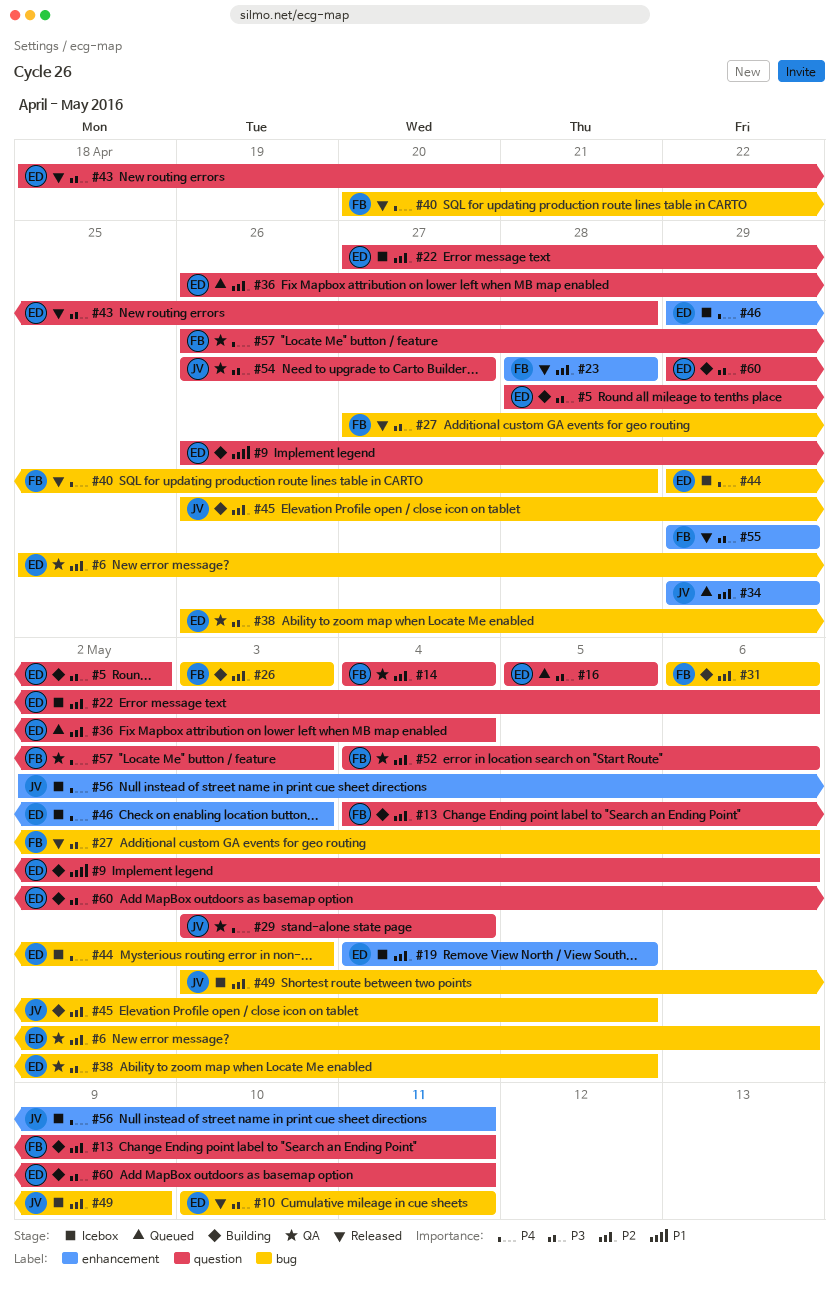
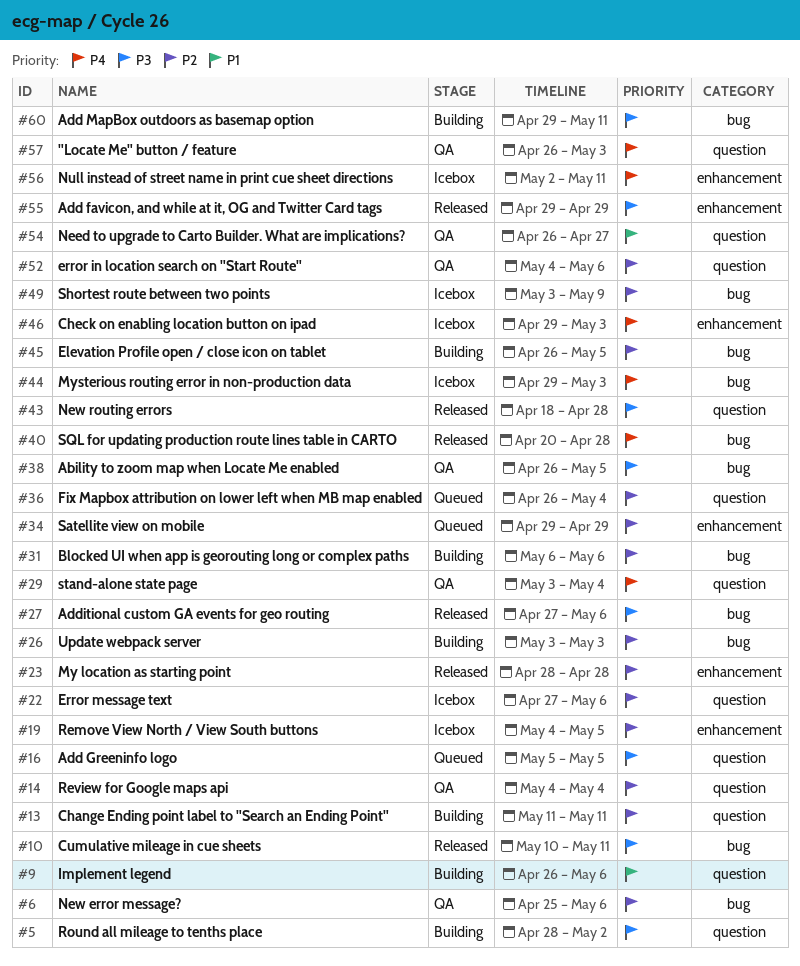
#13, start: May 4 -> May 11
#54, priority: P3 -> P1
#60, label: question -> bug

